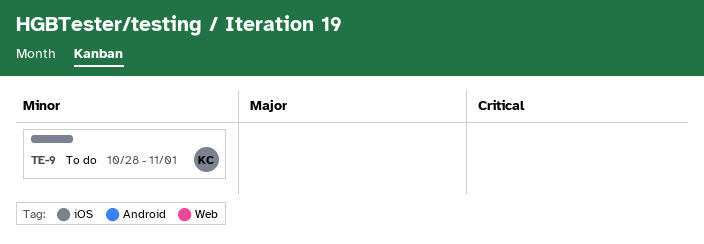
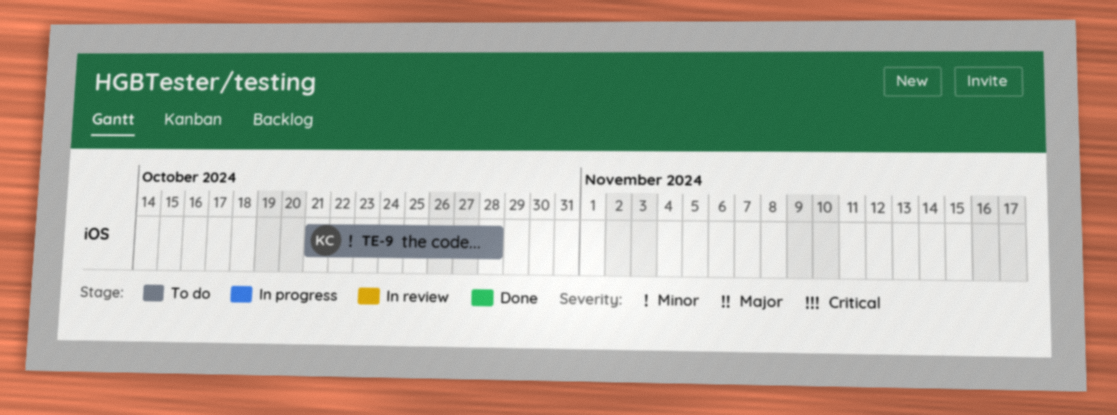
TE-9, start: Oct 28 -> Oct 21
TE-9, due: Nov 1 -> Oct 28

